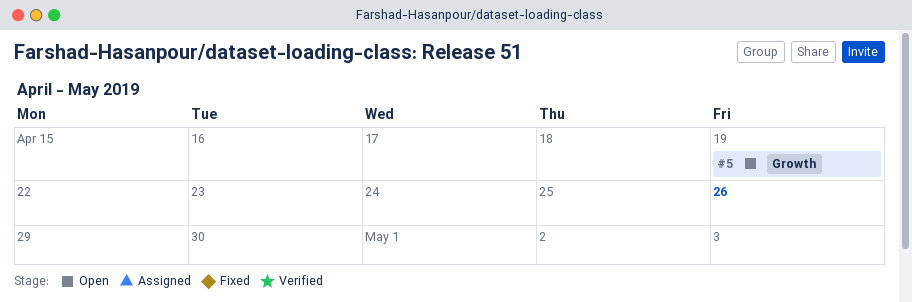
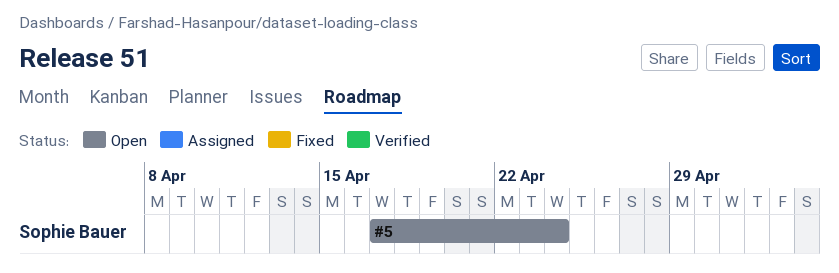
#5, due: Apr 19 -> Apr 24

